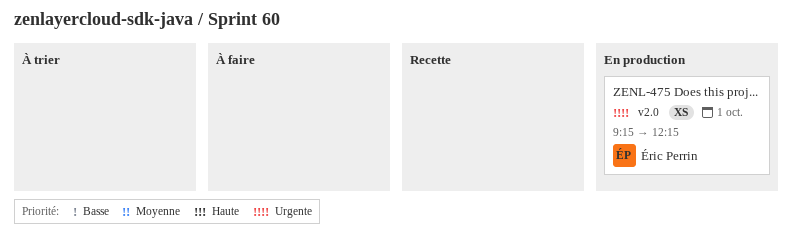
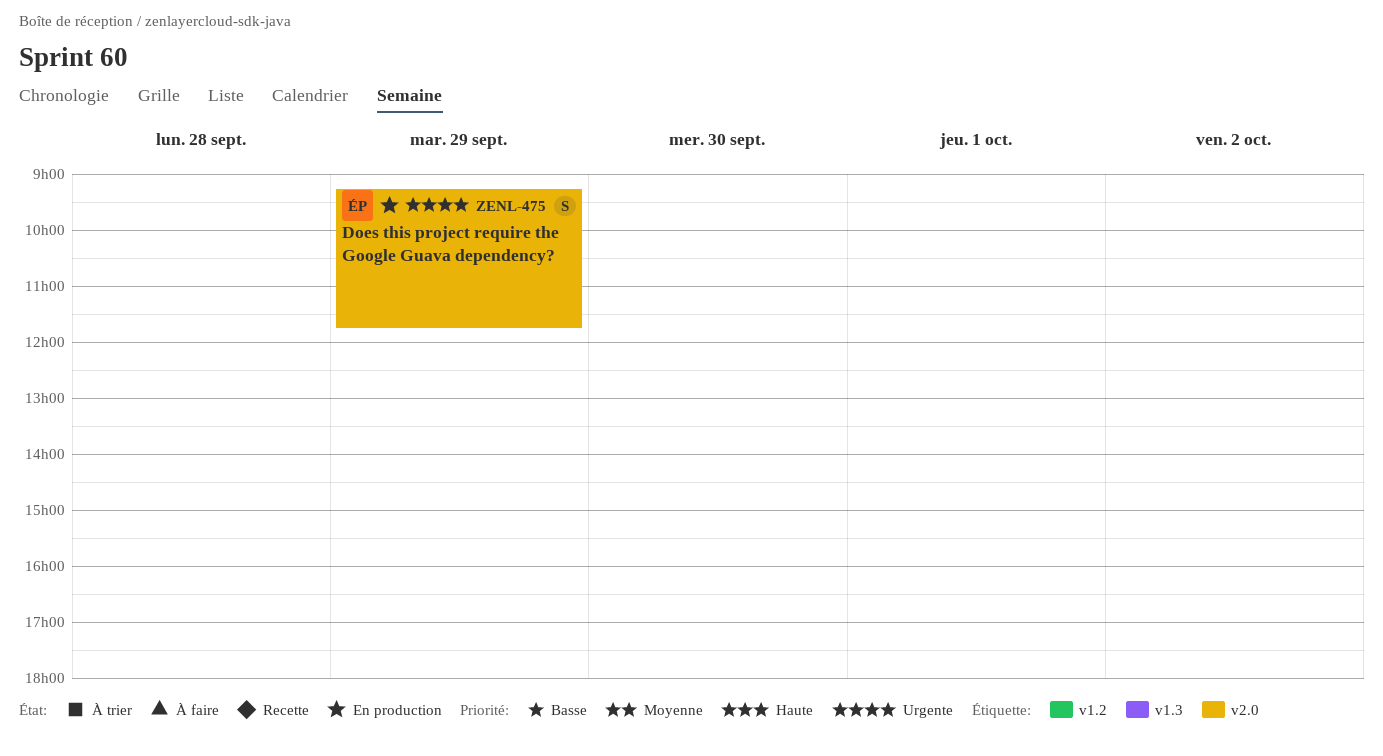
ZENL-475, estimate: XS -> S
ZENL-475, day: Oct 1 -> Sep 29
ZENL-475, ends: 12:15 -> 11:45

